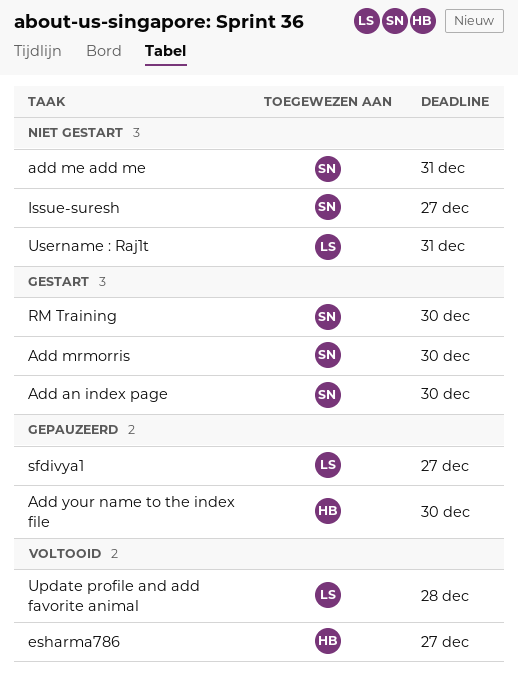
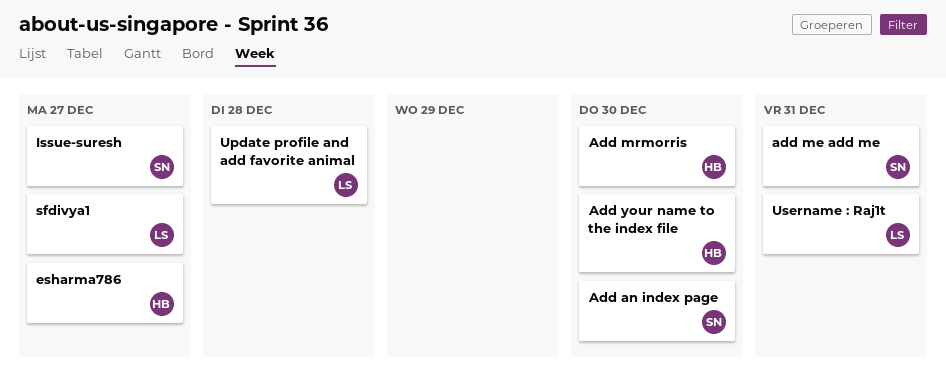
Add mrmorris, owner: SN -> HB
RM Training: present -> none

